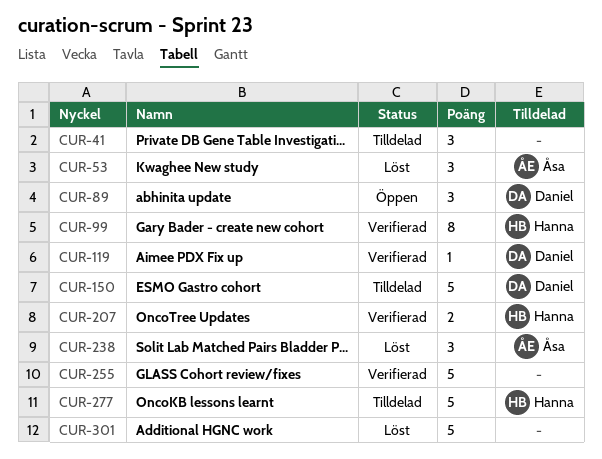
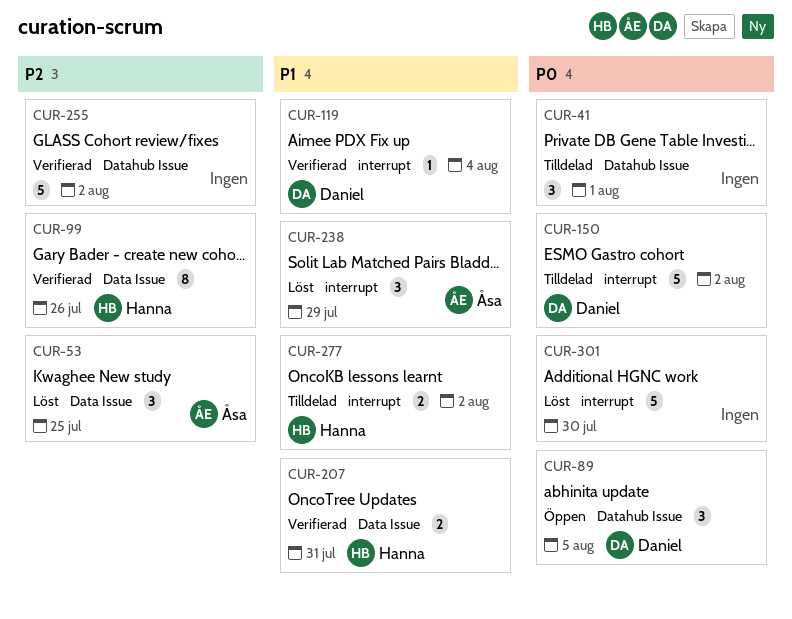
CUR-277, estimate: 5 -> 2

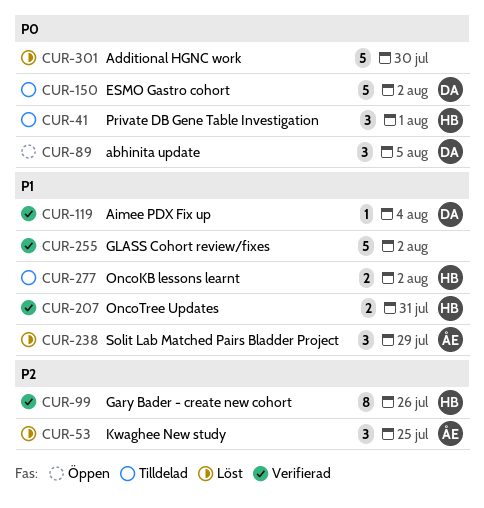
CUR-41, owner: none -> Hanna
CUR-255, priority: P2 -> P1

